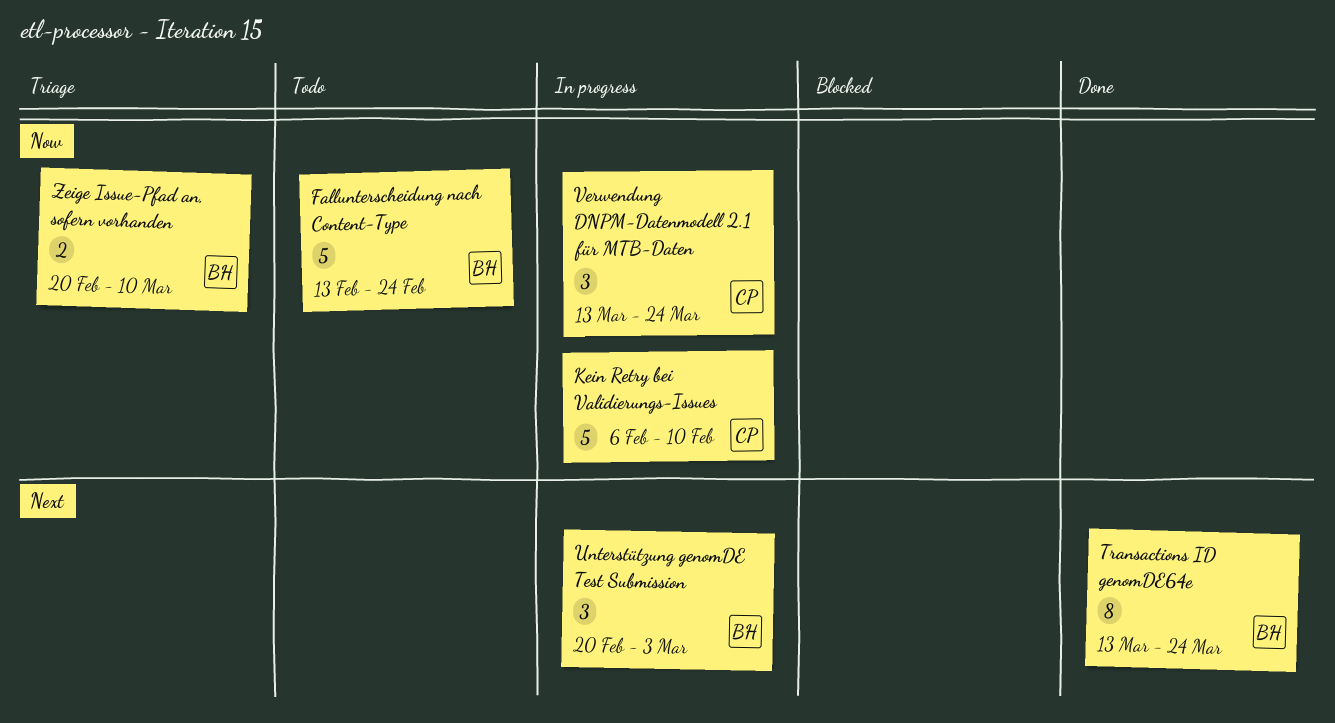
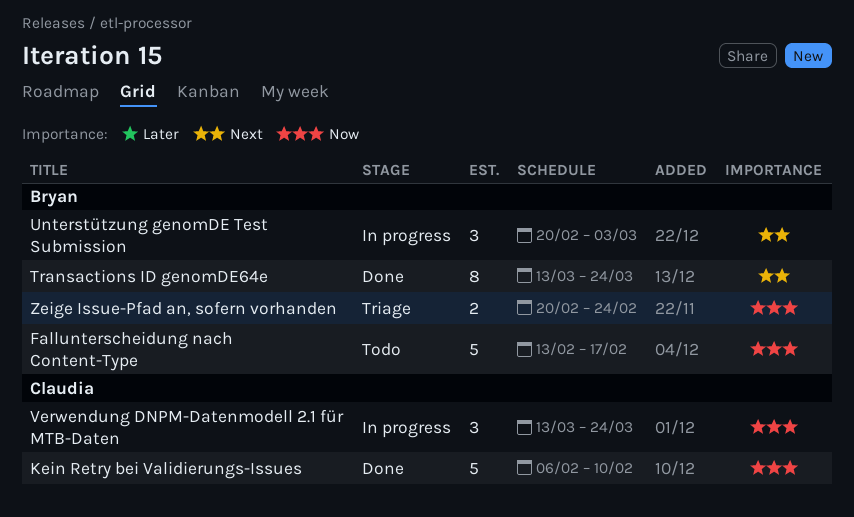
Fallunterscheidung nach Content-Type, due: Feb 24 -> Feb 17
Kein Retry bei Validierungs-Issues, status: In progress -> Done
Zeige Issue-Pfad an, sofern vorhanden, due: Mar 10 -> Feb 24

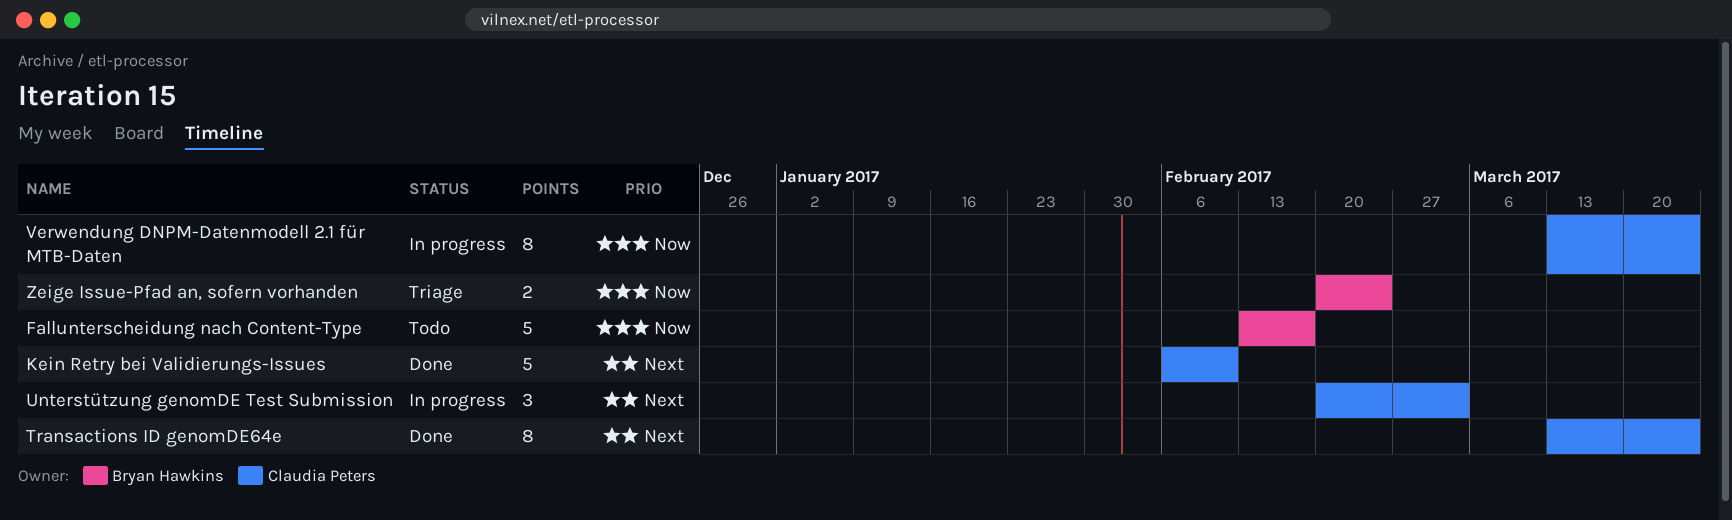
Kein Retry bei Validierungs-Issues, priority: Now -> Next
Transactions ID genomDE64e, owner: Bryan Hawkins -> Claudia Peters
Unterstützung genomDE Test Submission, owner: Bryan Hawkins -> Claudia Peters
Verwendung DNPM-Datenmodell 2.1 für MTB-Daten, estimate: 3 -> 8

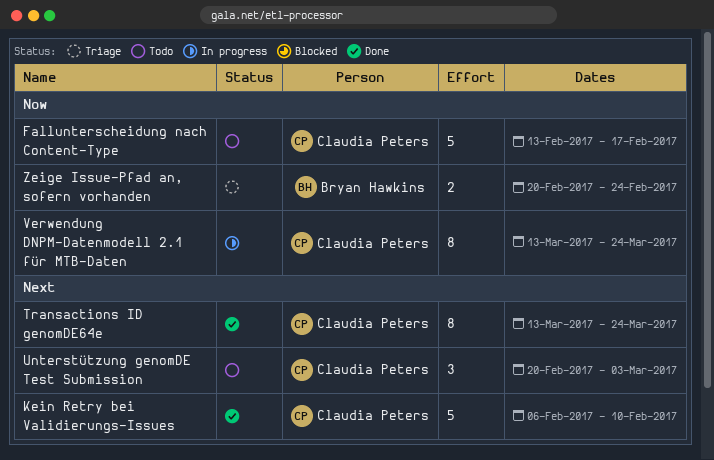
Fallunterscheidung nach Content-Type, owner: Bryan Hawkins -> Claudia Peters
Unterstützung genomDE Test Submission, status: In progress -> Todo

